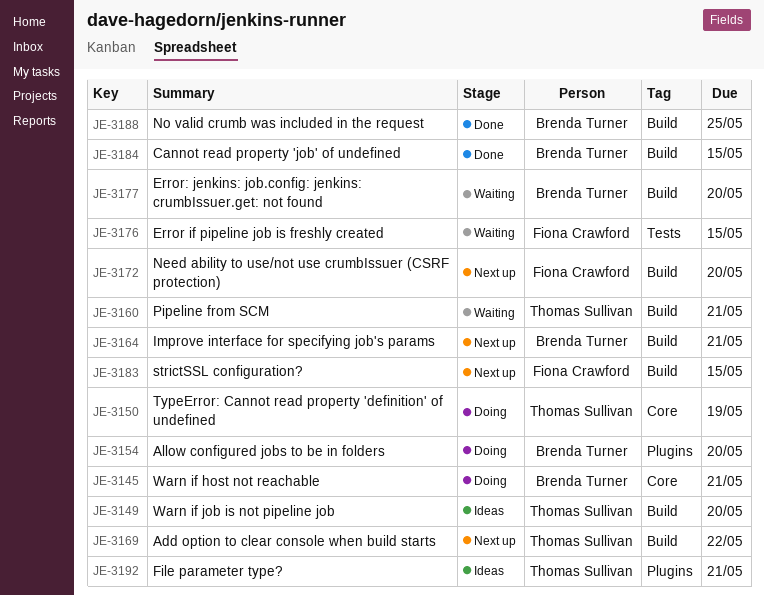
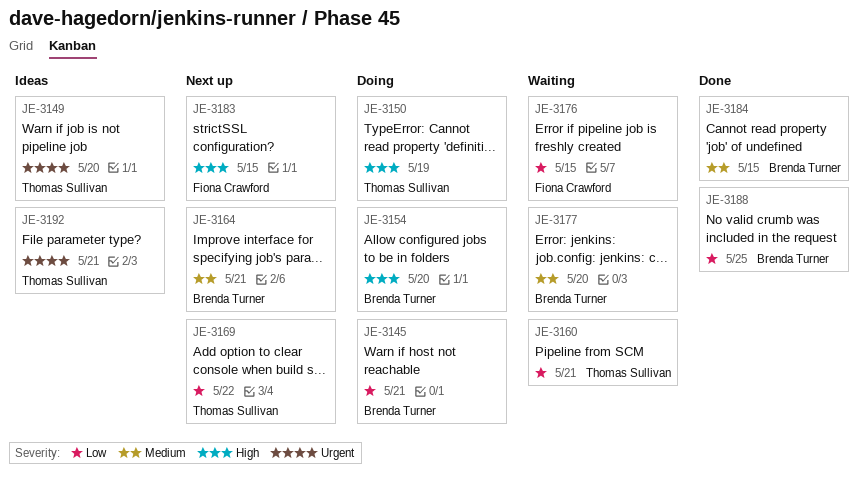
JE-3172: present -> none

